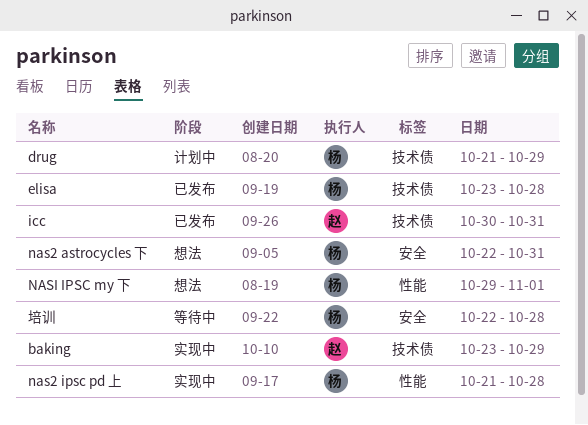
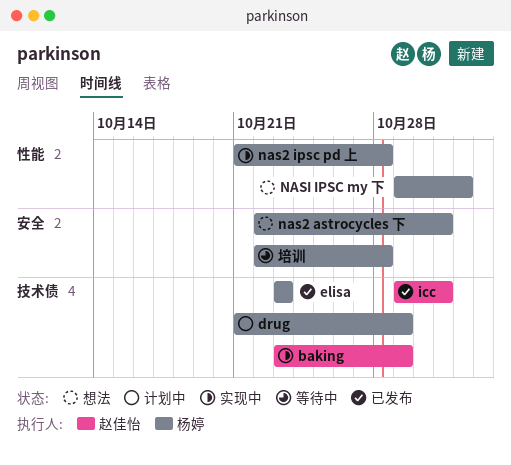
elisa, due: Oct 28 -> Oct 23
icc, start: Oct 30 -> Oct 29

